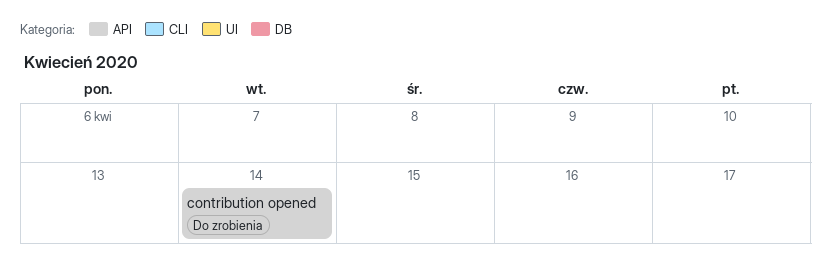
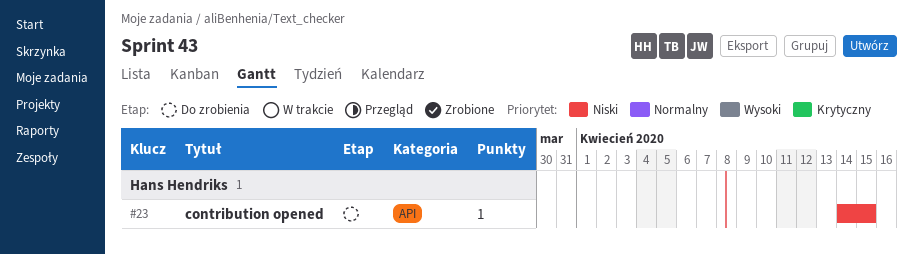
contribution opened, due: Apr 14 -> Apr 15

